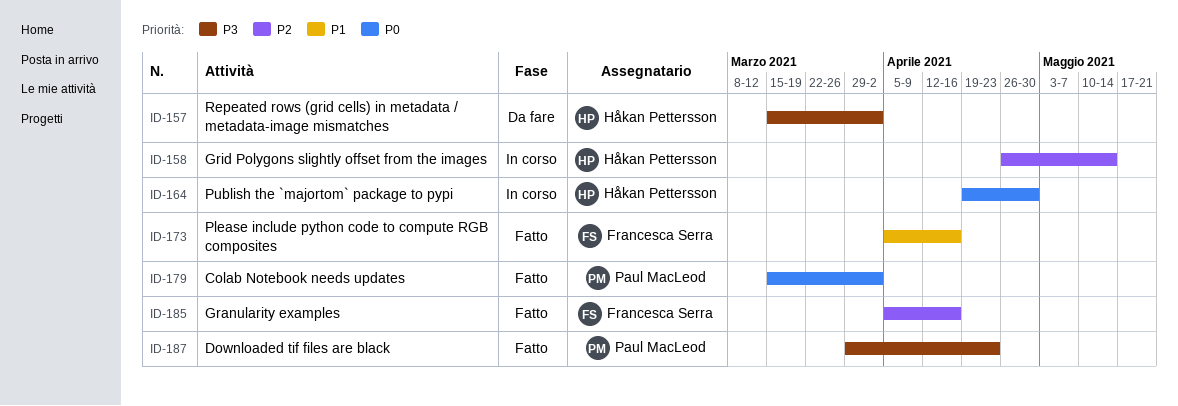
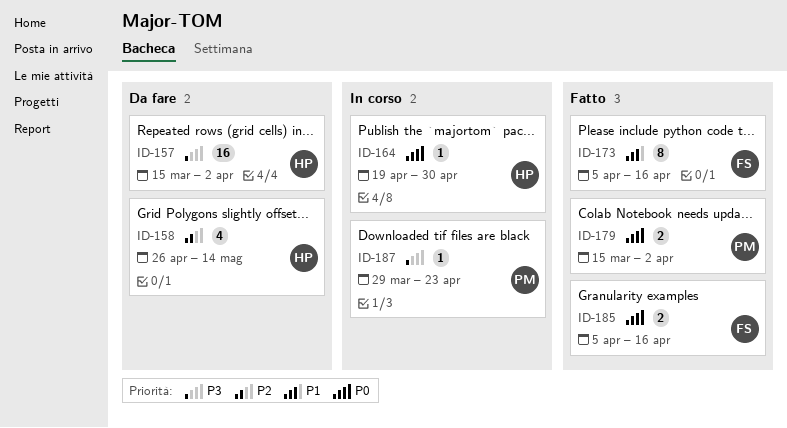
ID-158, status: In corso -> Da fare
ID-185, priority: P2 -> P0
ID-187, status: Fatto -> In corso

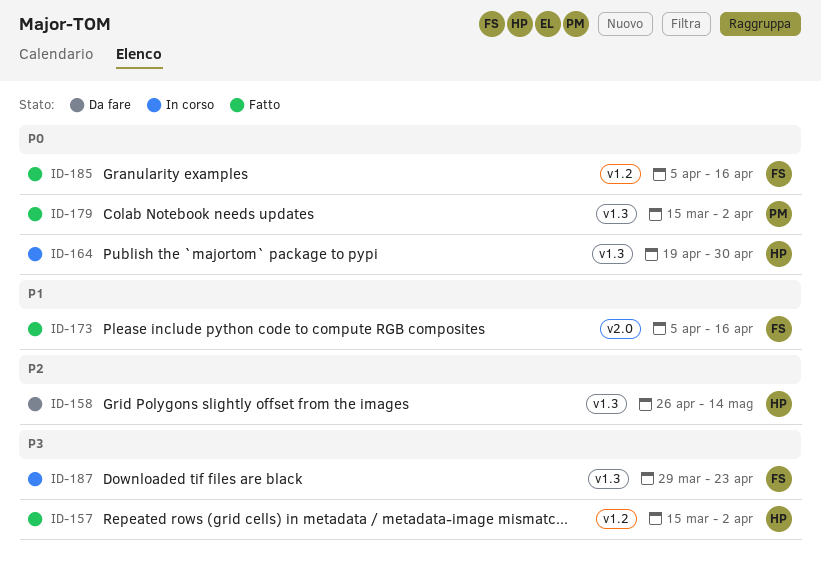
ID-157, status: Da fare -> Fatto
ID-187, owner: PM -> FS

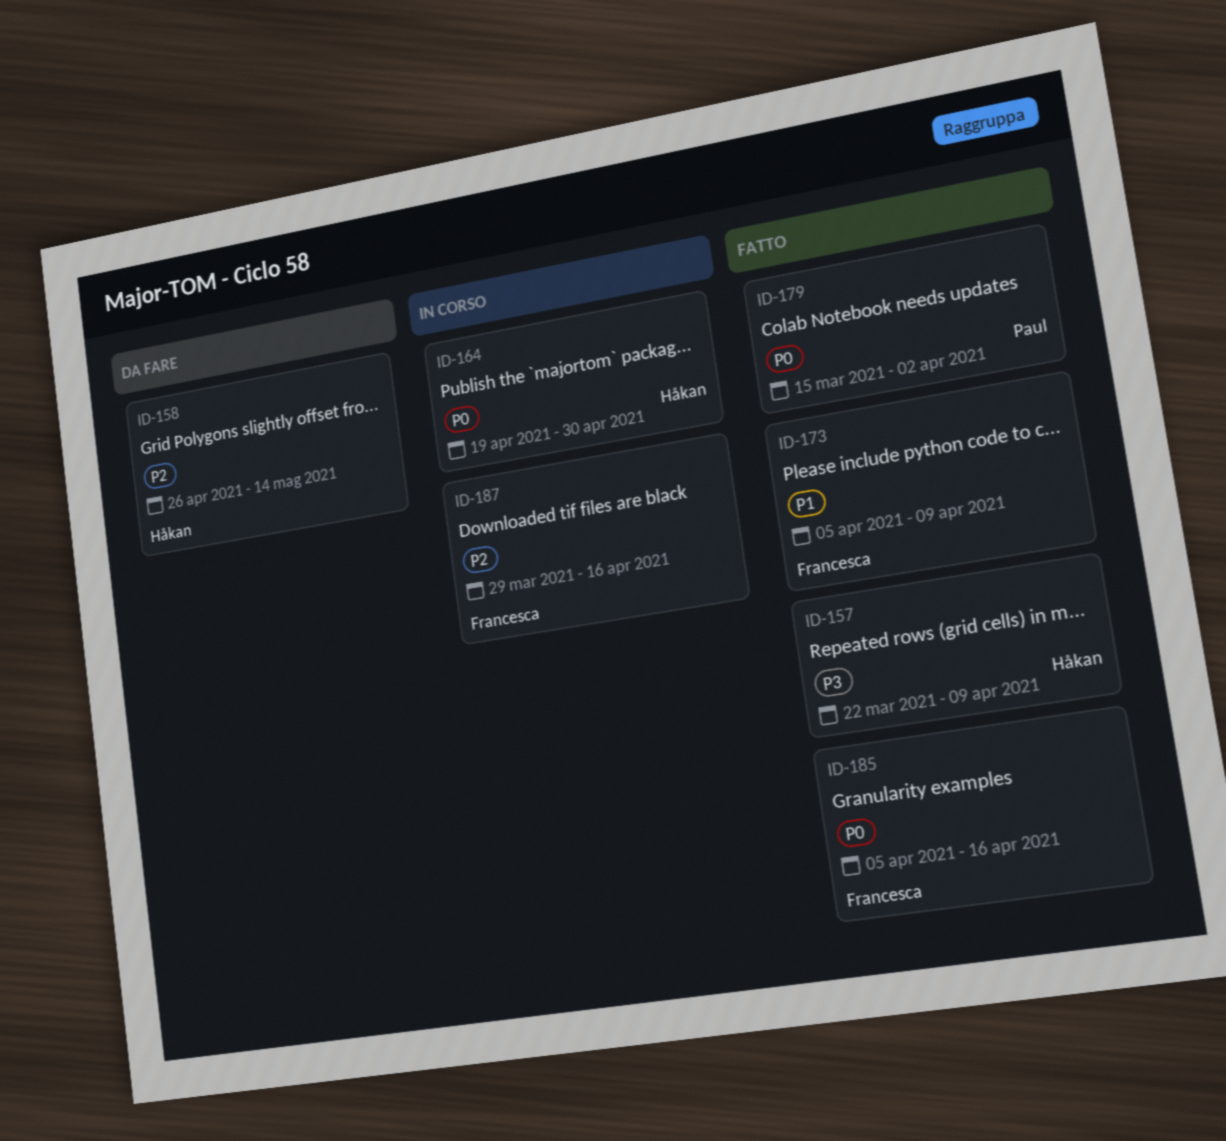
ID-157, start: Mar 15 -> Mar 22
ID-157, due: Apr 2 -> Apr 9
ID-173, due: Apr 16 -> Apr 9
ID-187, priority: P3 -> P2
ID-187, due: Apr 23 -> Apr 16

